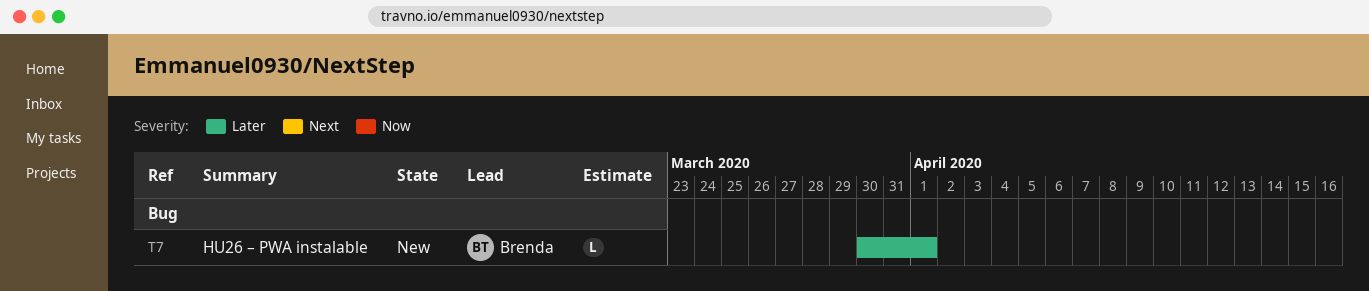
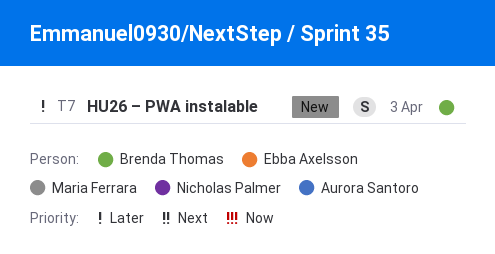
T7, estimate: L -> S
T7, due: Apr 1 -> Apr 3

